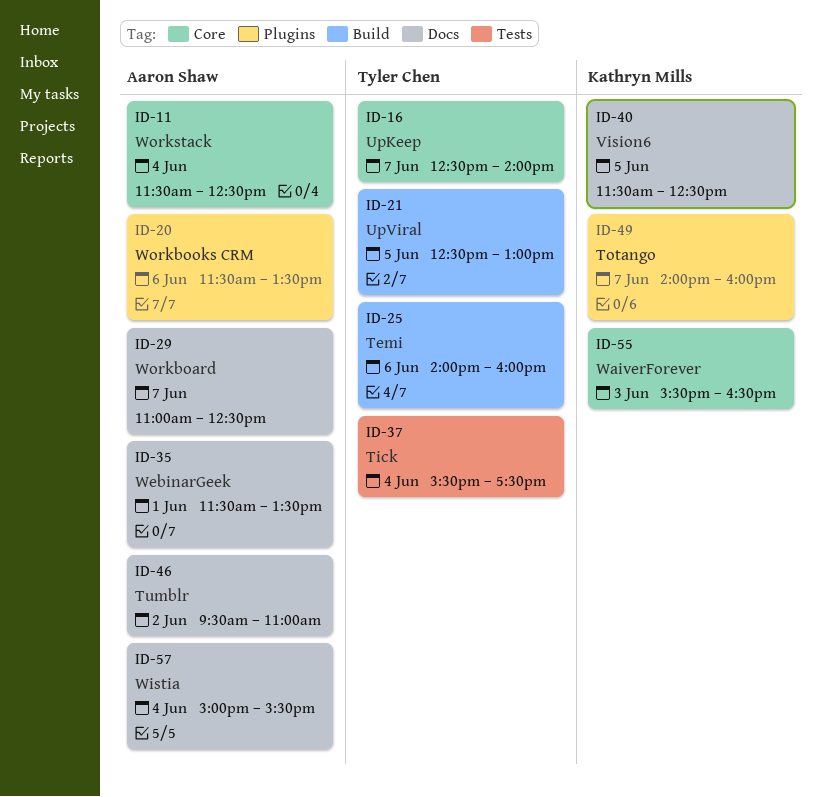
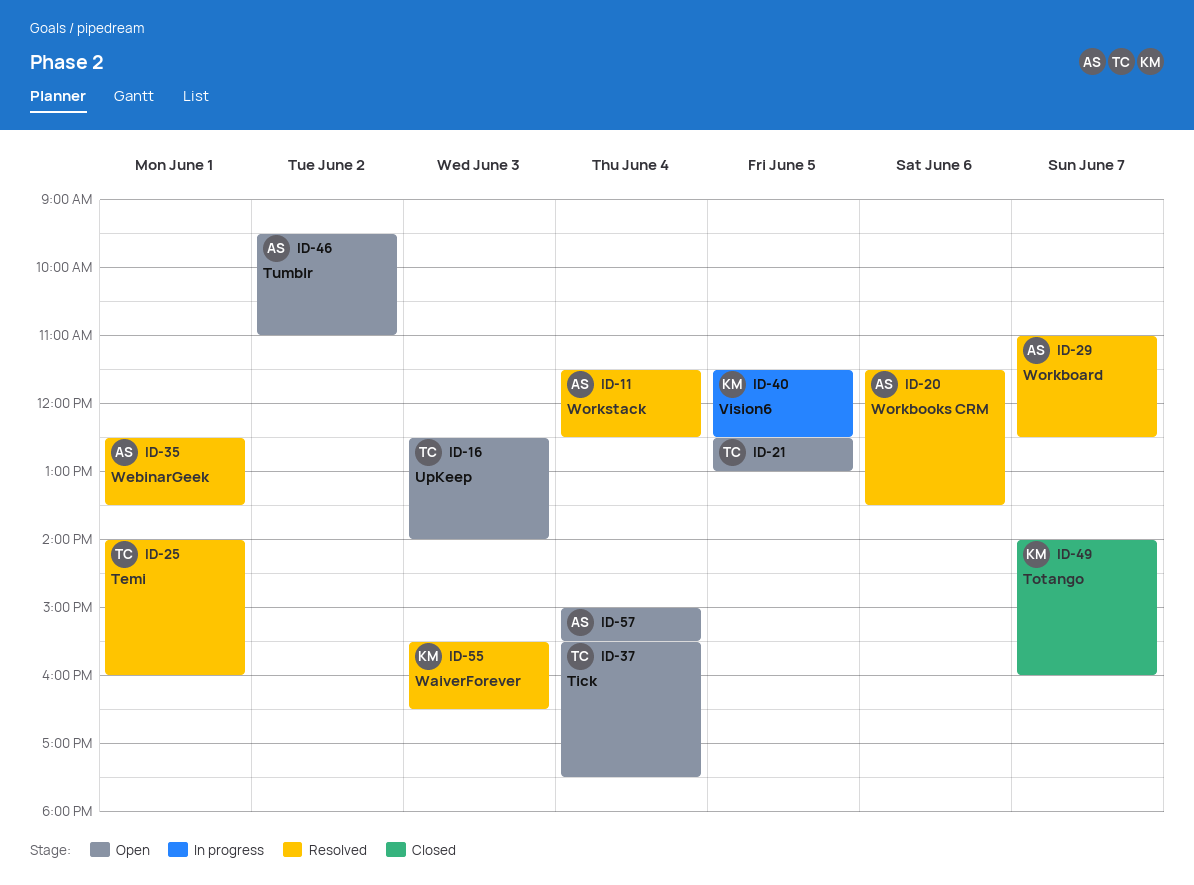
ID-16, day: Jun 7 -> Jun 3
ID-25, day: Jun 6 -> Jun 1
ID-35, begins: 11:30 -> 12:30

